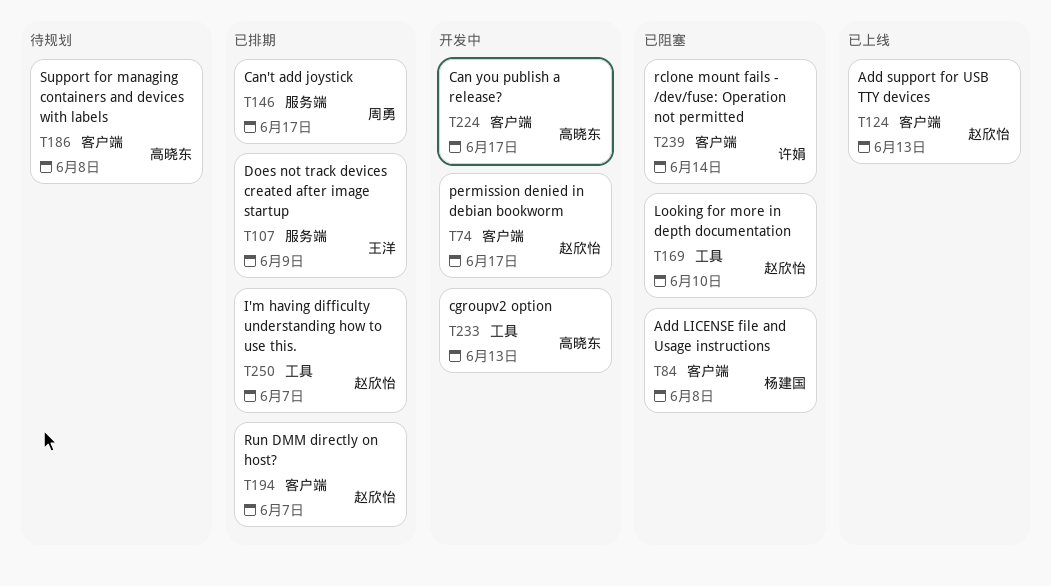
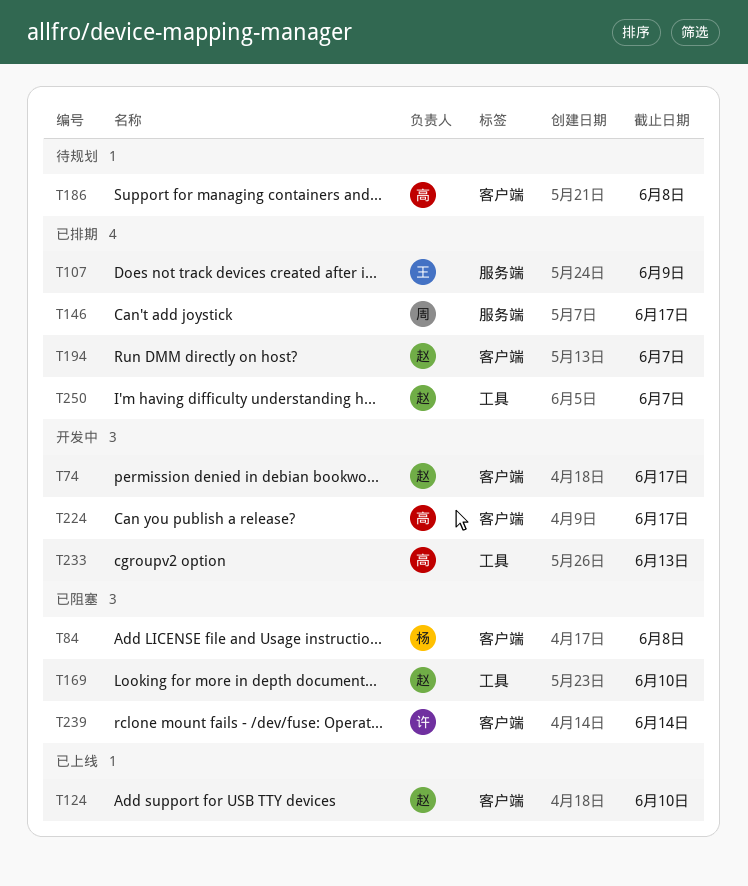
T124, due: Jun 13 -> Jun 10

